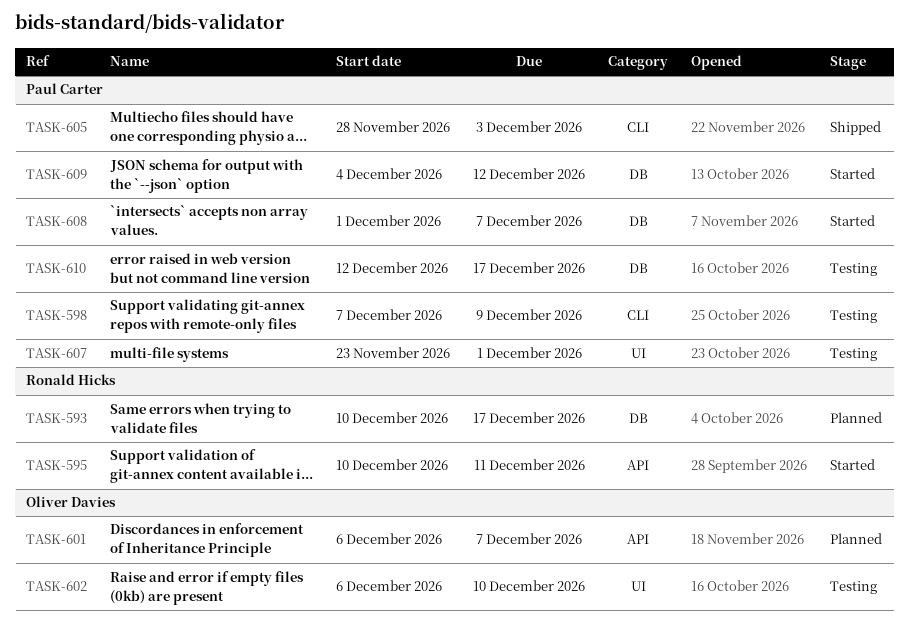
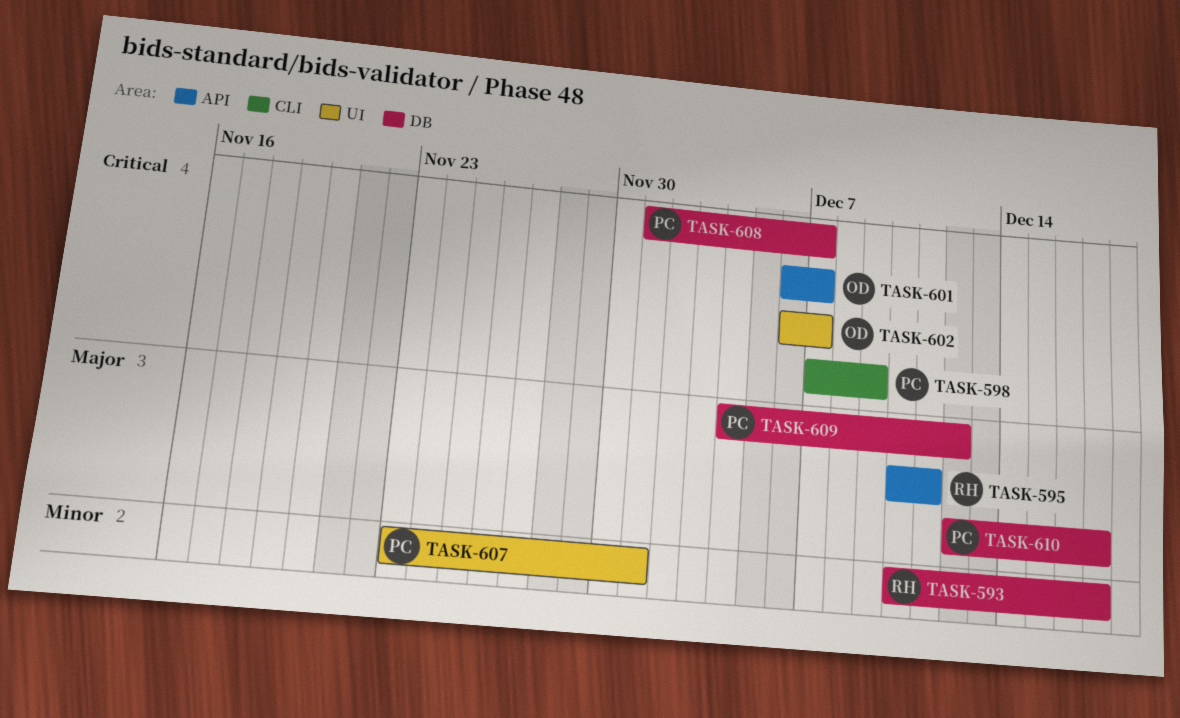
TASK-602, due: Dec 10 -> Dec 7
TASK-605: present -> none

